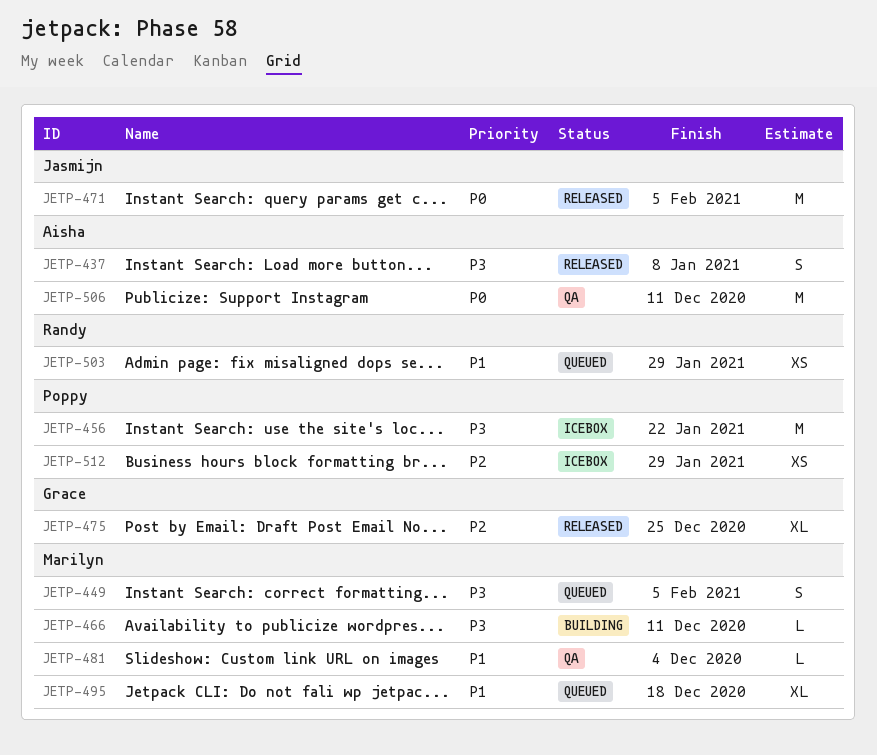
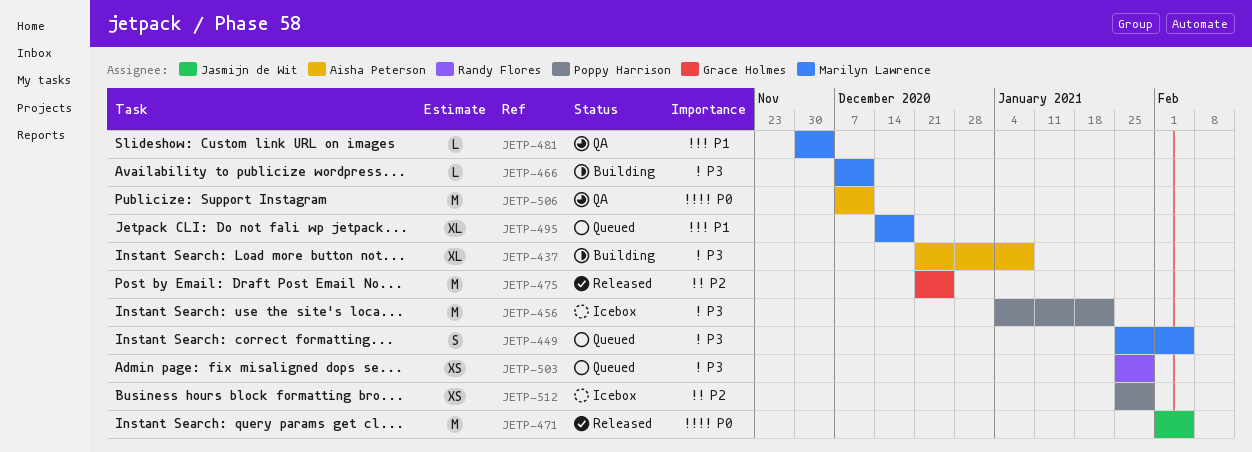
JETP-437, status: Released -> Building
JETP-437, estimate: S -> XL
JETP-475, estimate: XL -> M
JETP-503, priority: P1 -> P3

